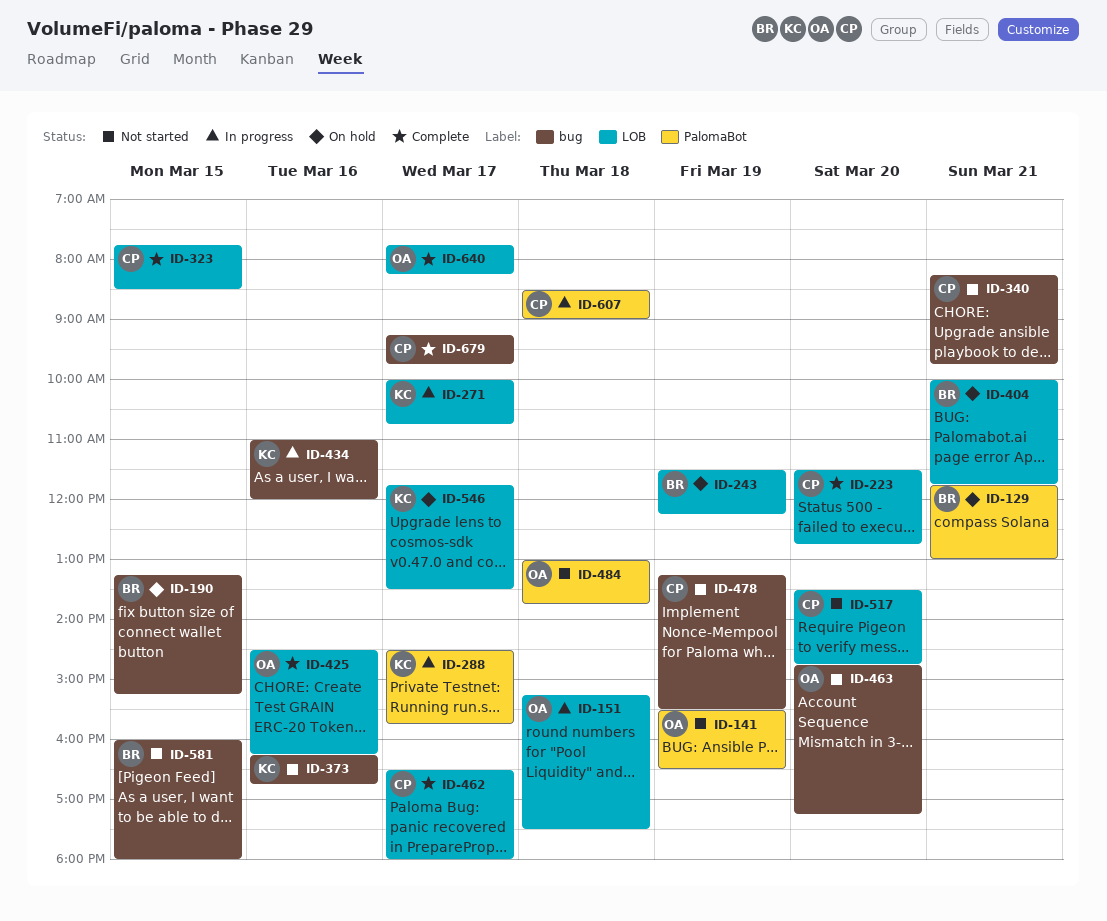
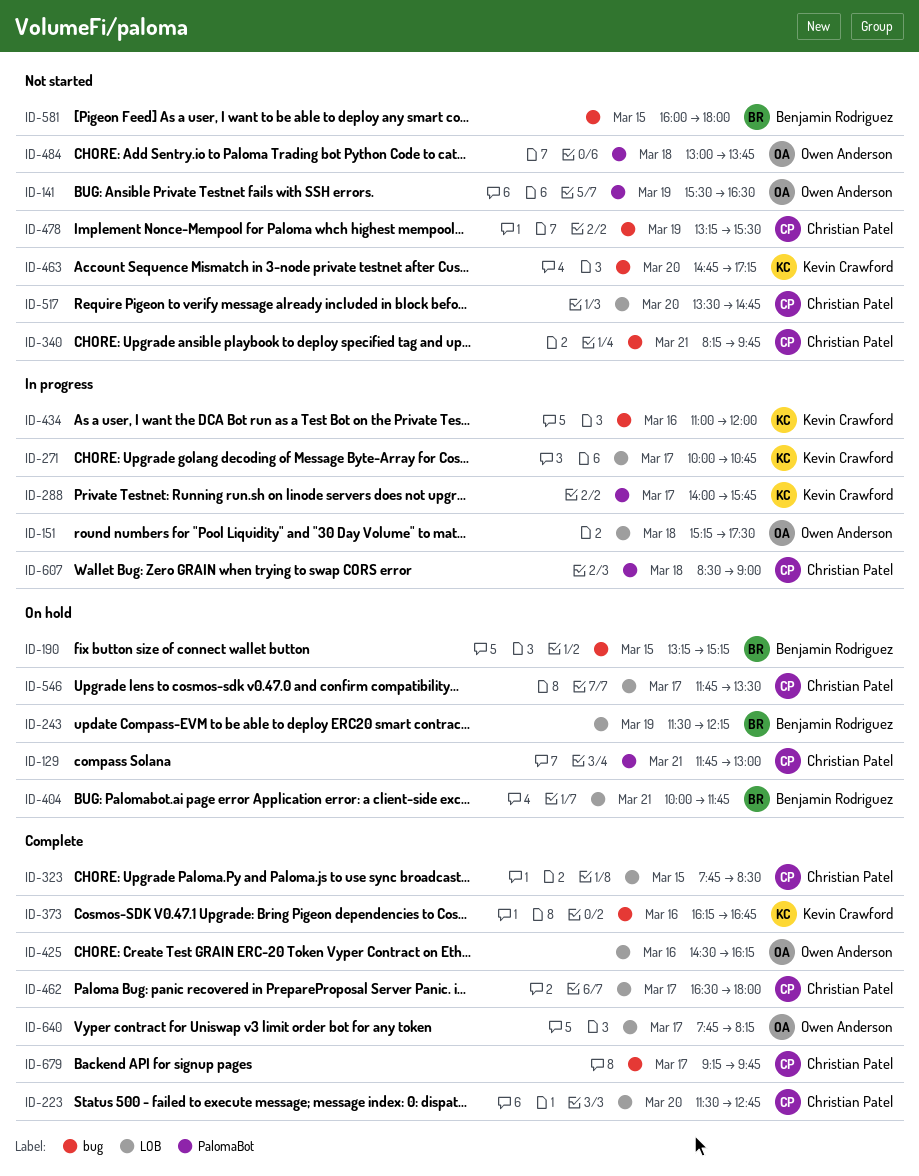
ID-129, owner: Benjamin Rodriguez -> Christian Patel
ID-288, begins: 14:30 -> 14:00
ID-373, status: Not started -> Complete
ID-463, owner: Owen Anderson -> Kevin Crawford
ID-546, owner: Kevin Crawford -> Christian Patel

